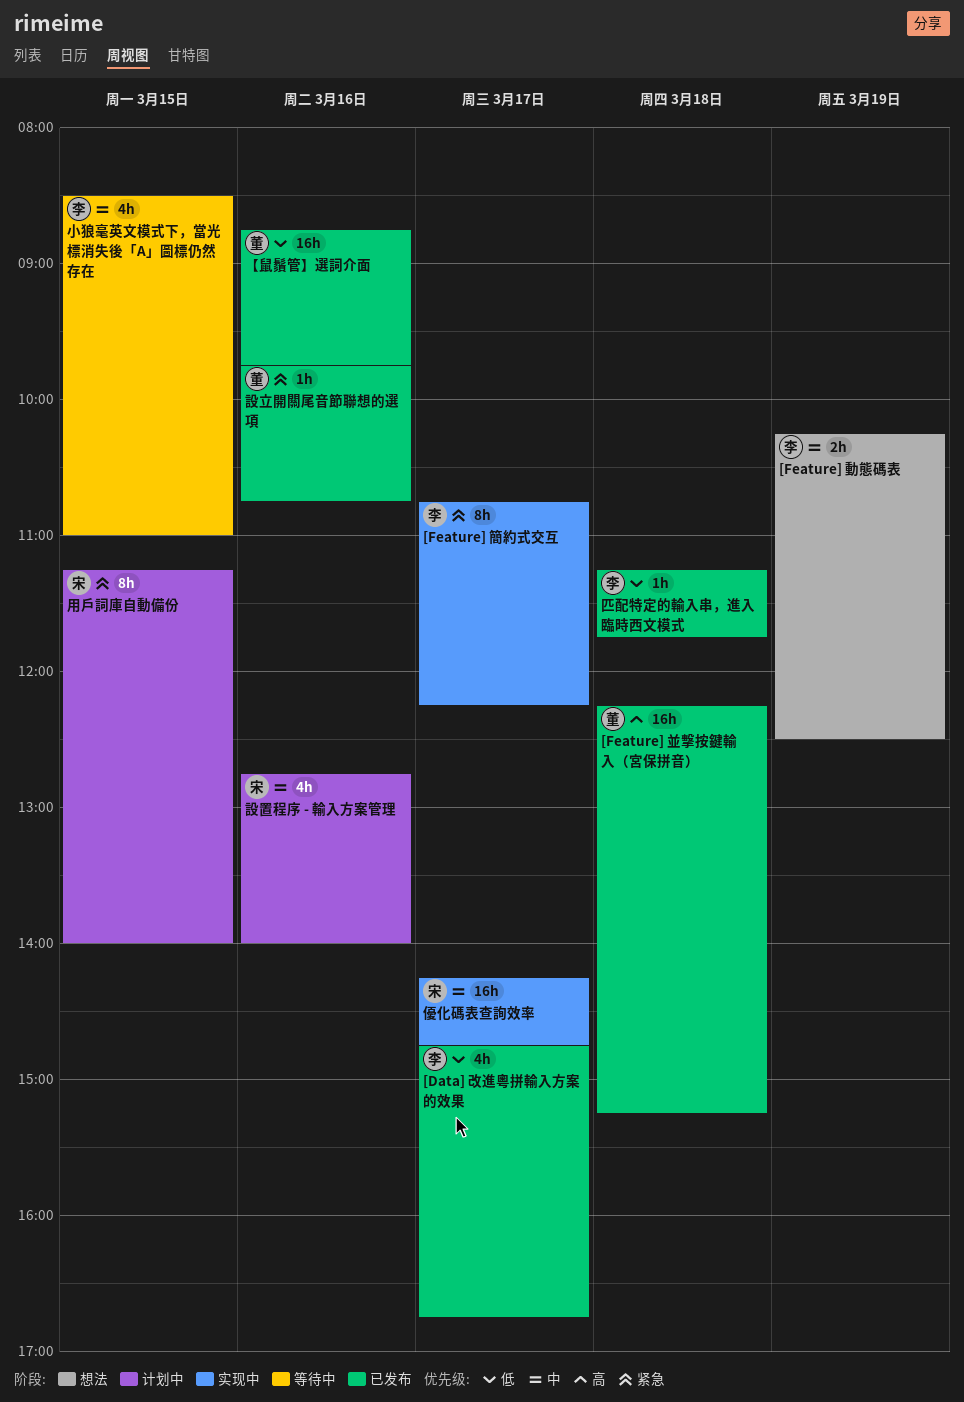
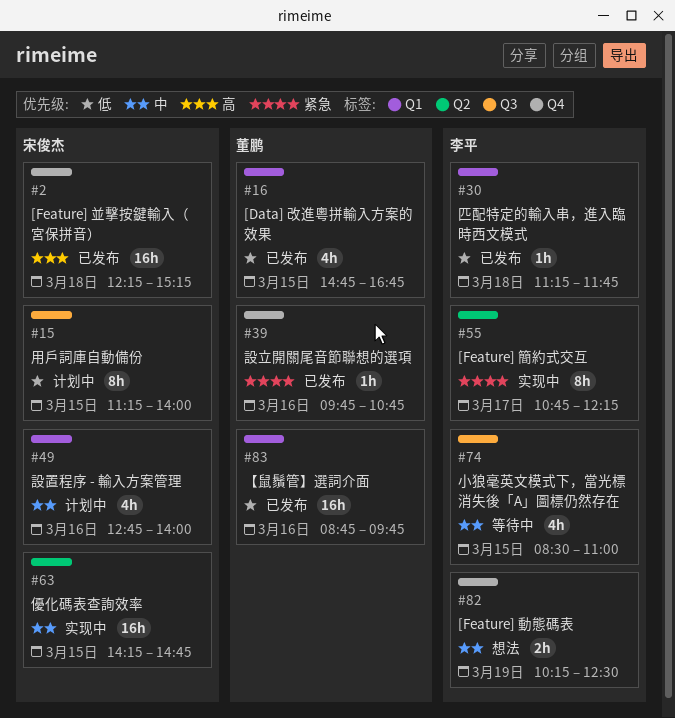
[Data] 改進粵拼輸入方案的效果, owner: 李平 -> 董鹏
[Data] 改進粵拼輸入方案的效果, day: Mar 17 -> Mar 15
[Feature] 並擊按鍵輸入（宮保拼音）, owner: 董鹏 -> 宋俊杰
優化碼表查詢效率, day: Mar 17 -> Mar 15
用戶詞庫自動備份, priority: 紧急 -> 低

